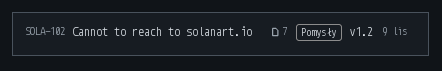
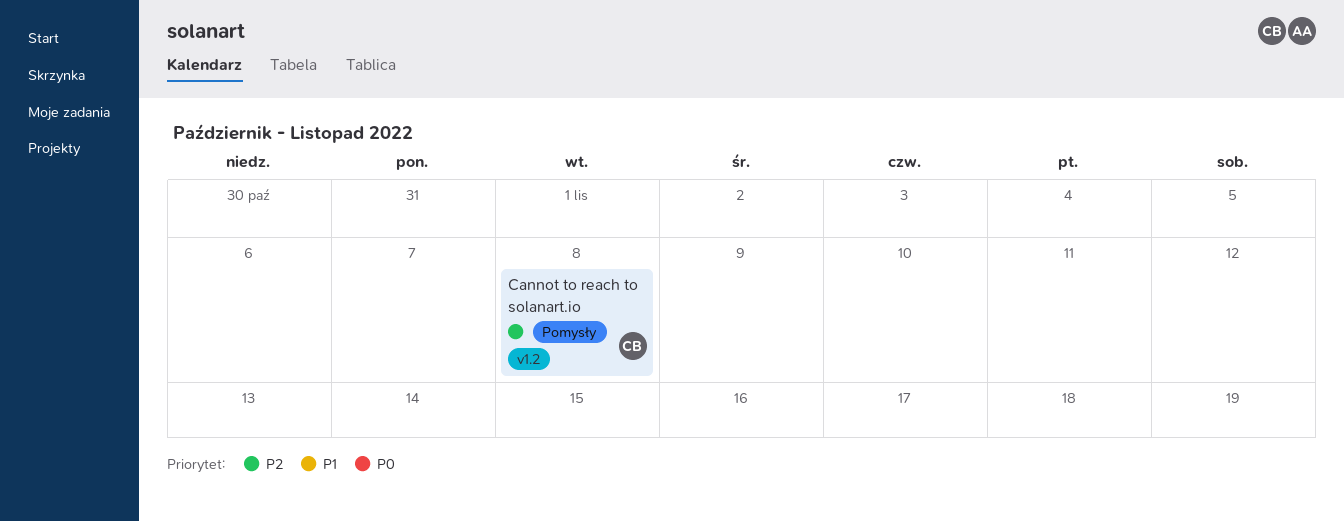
Cannot to reach to solanart.io, due: Nov 9 -> Nov 8

